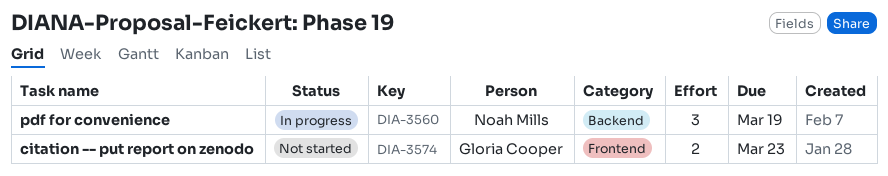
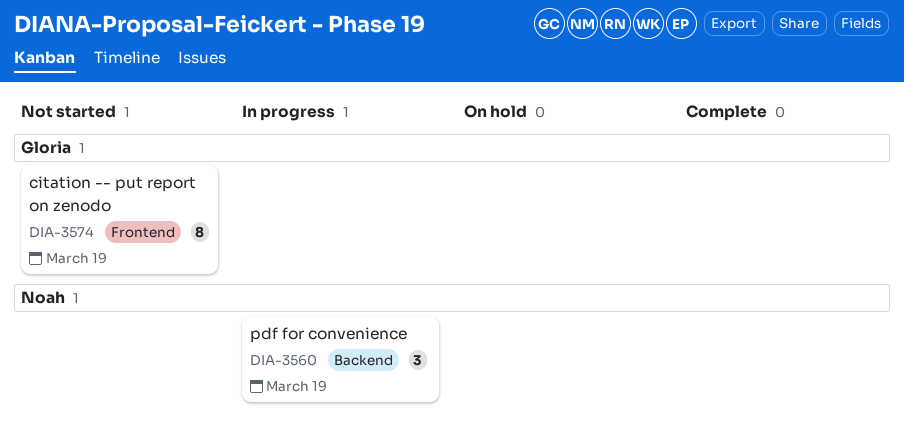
DIA-3574, estimate: 2 -> 8
DIA-3574, due: Mar 23 -> Mar 19

